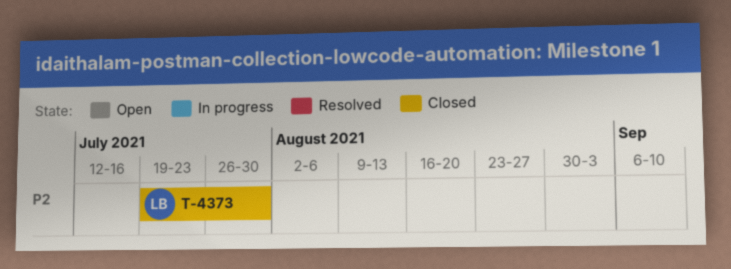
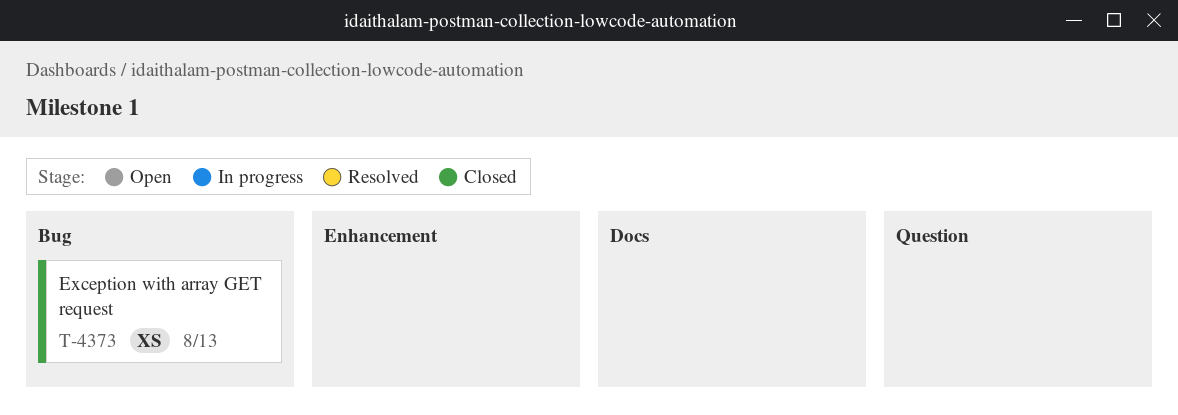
T-4373, due: Jul 30 -> Aug 13

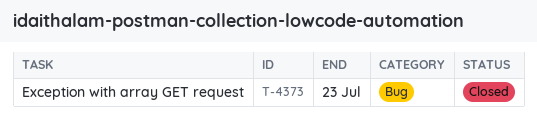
T-4373, due: Aug 13 -> Jul 23

